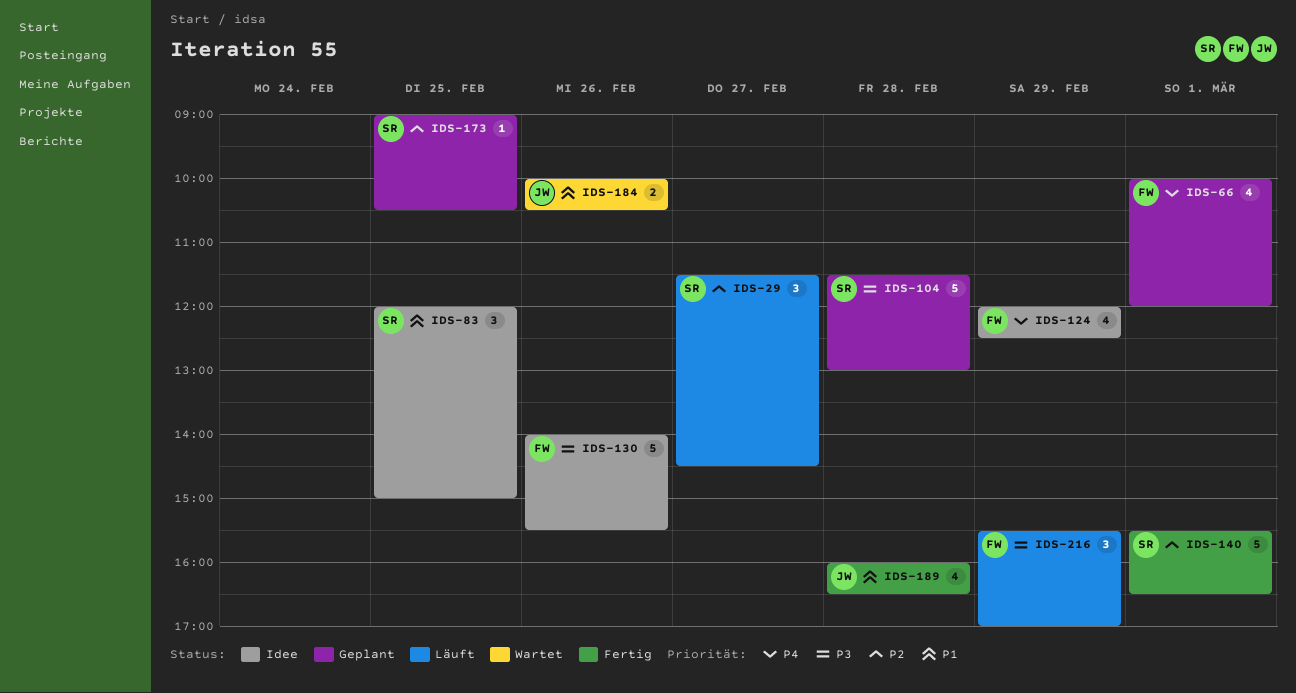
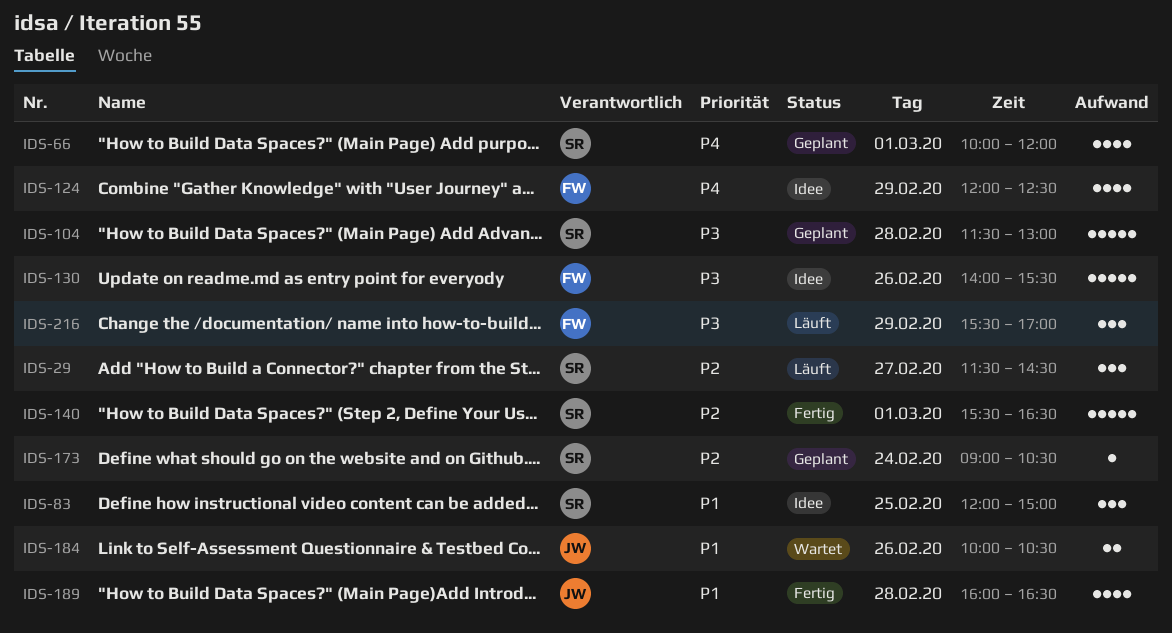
IDS-66, owner: FW -> SR
IDS-173, day: Feb 25 -> Feb 24

